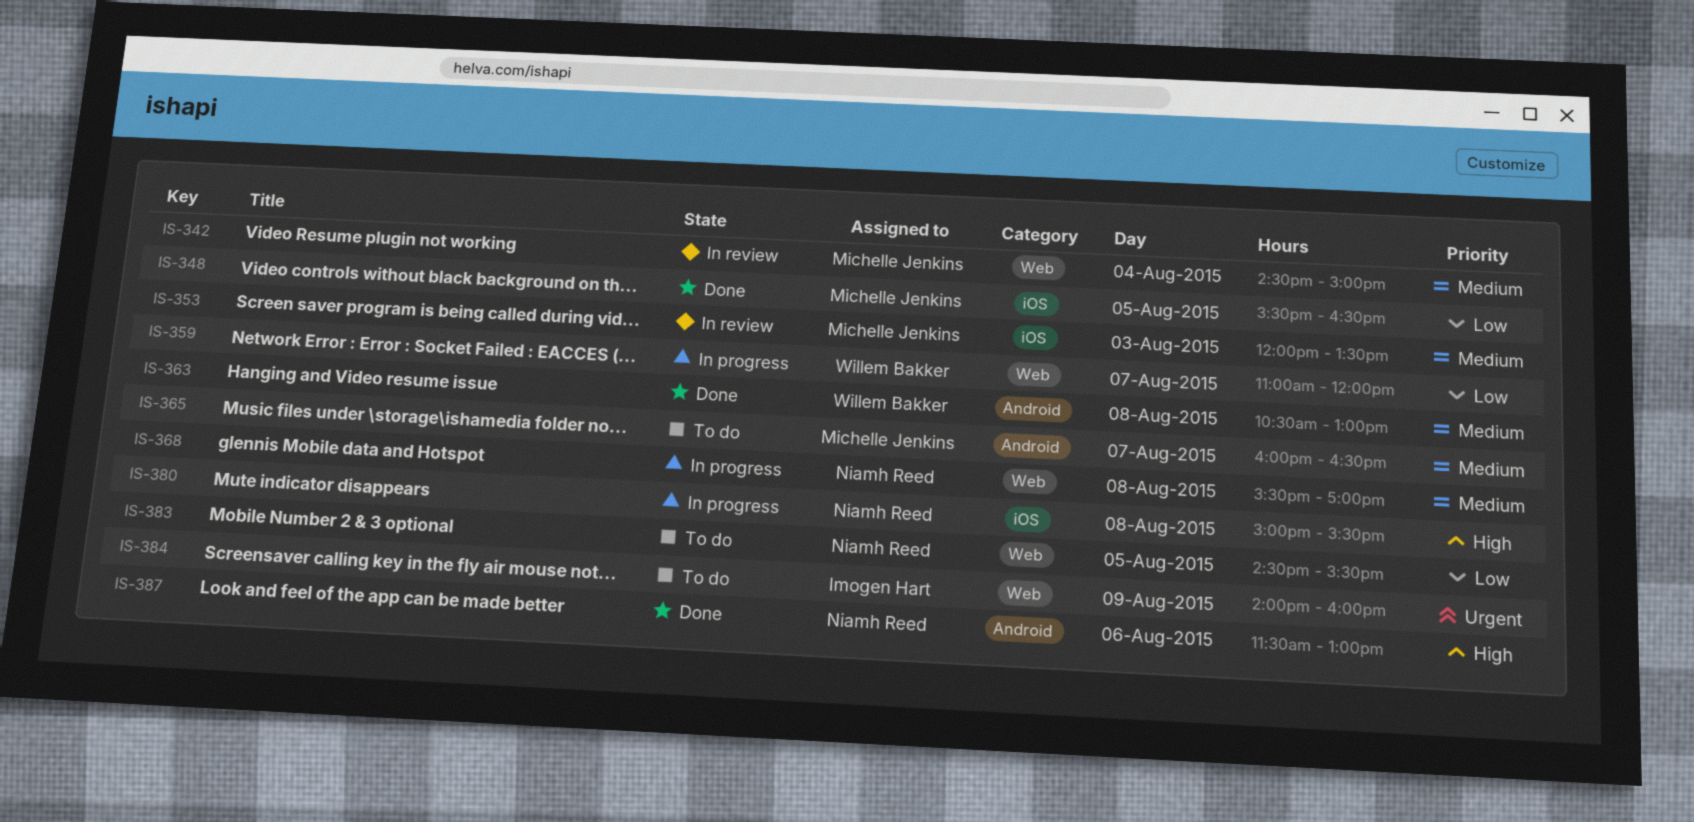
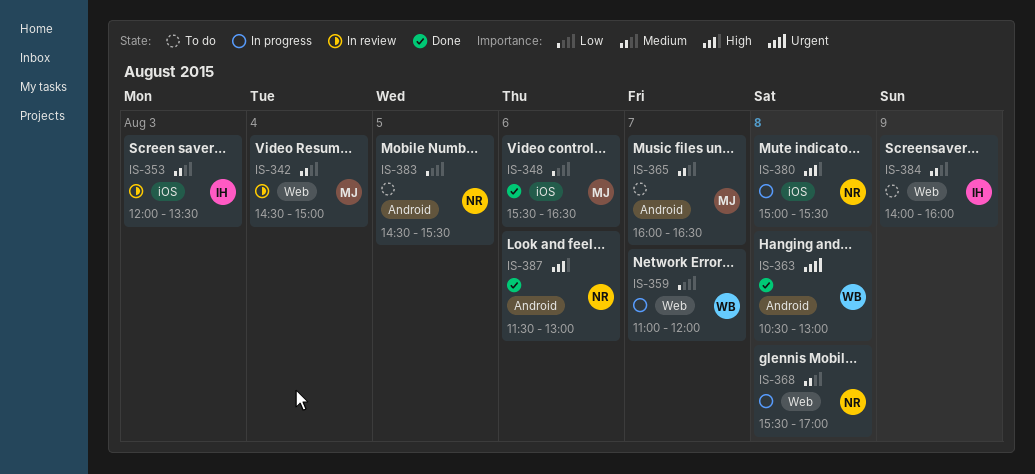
IS-348, day: Aug 5 -> Aug 6
IS-353, owner: Michelle Jenkins -> Imogen Hart
IS-363, priority: Medium -> Urgent
IS-383, label: Web -> Android
IS-384, priority: Urgent -> Medium

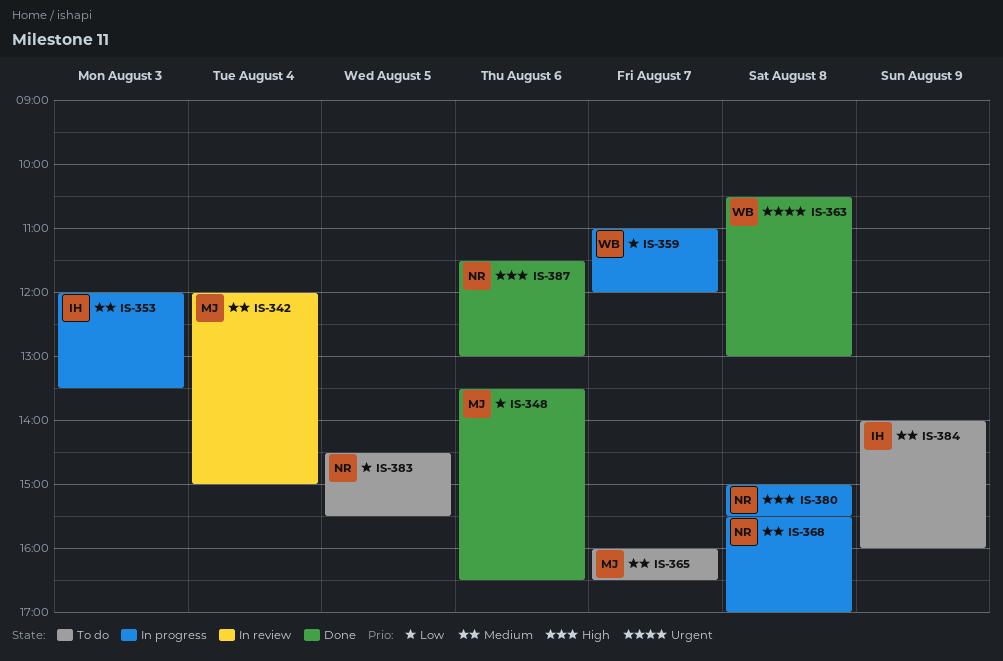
IS-342, begins: 14:30 -> 12:00
IS-348, begins: 15:30 -> 13:30
IS-353, status: In review -> In progress

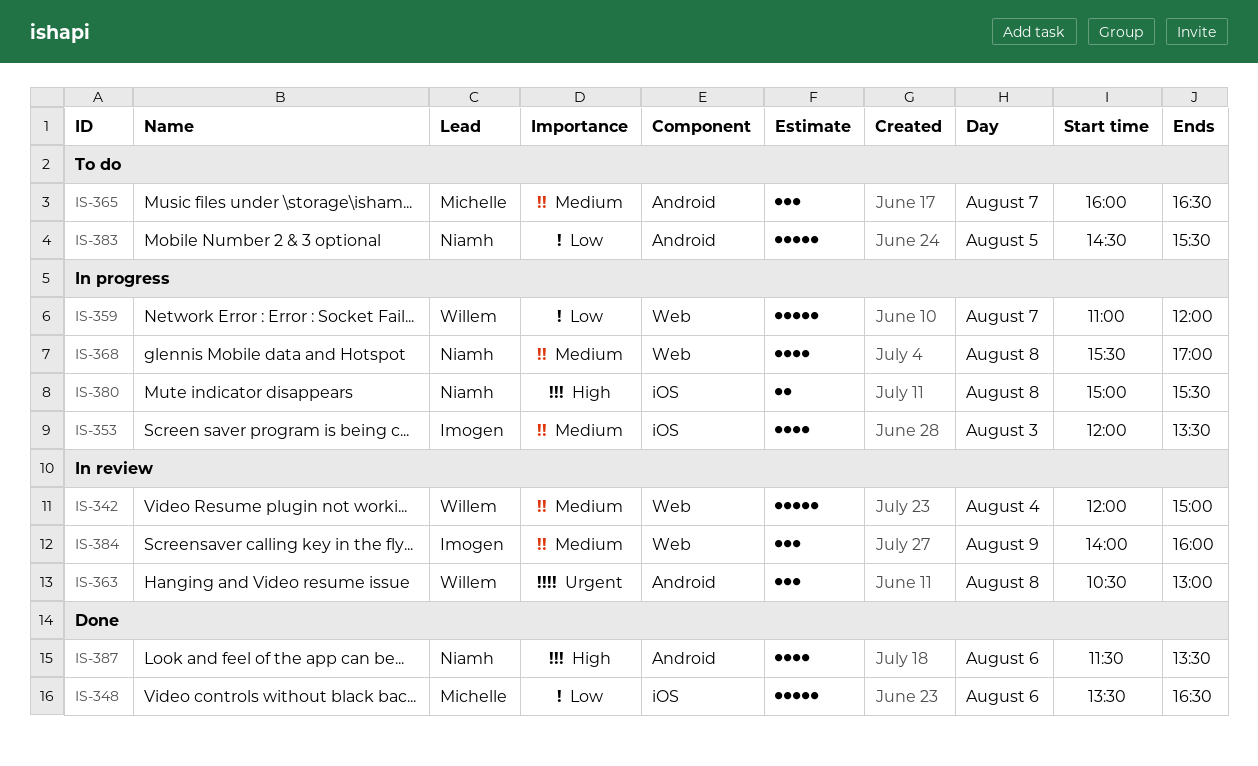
IS-342, owner: Michelle -> Willem
IS-363, status: Done -> In review
IS-384, status: To do -> In review
IS-387, ends: 13:00 -> 13:30

